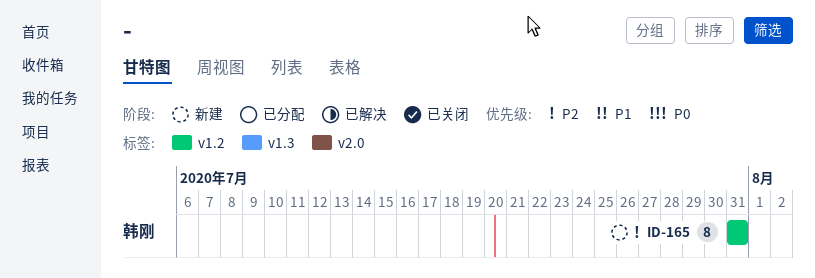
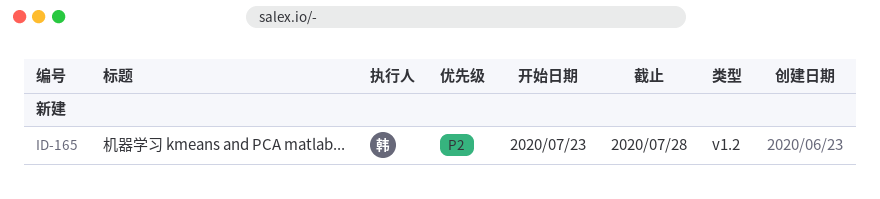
ID-165, start: Jul 31 -> Jul 23
ID-165, due: Jul 31 -> Jul 28

